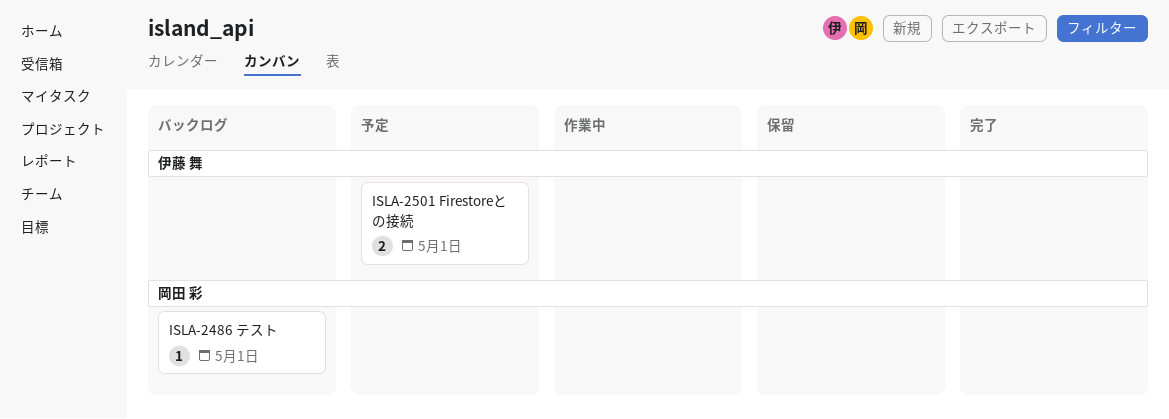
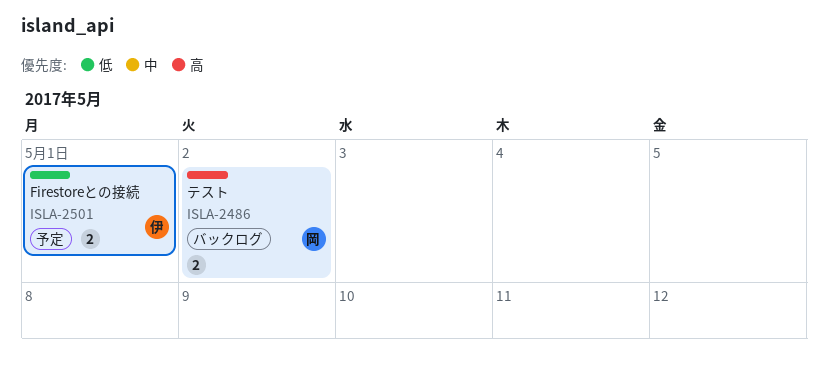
ISLA-2486, estimate: 1 -> 2
ISLA-2486, due: May 1 -> May 2

